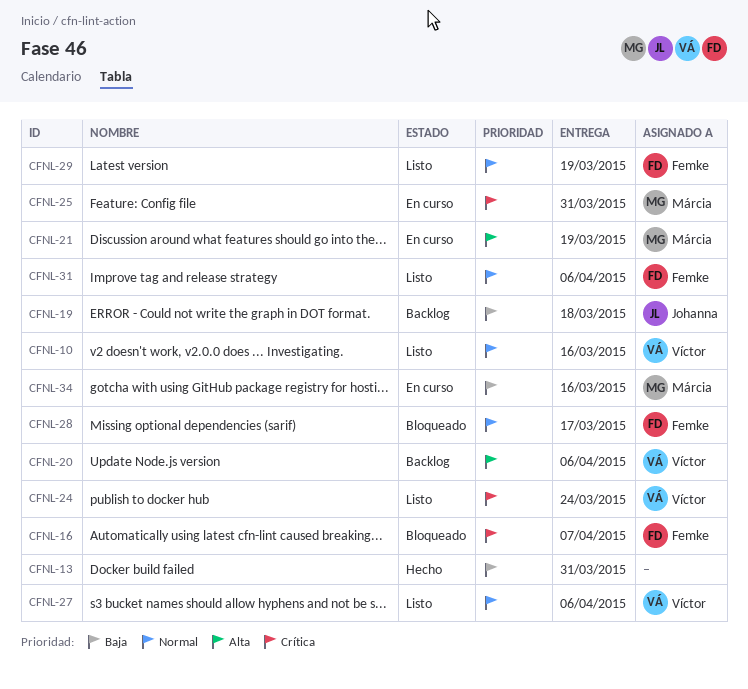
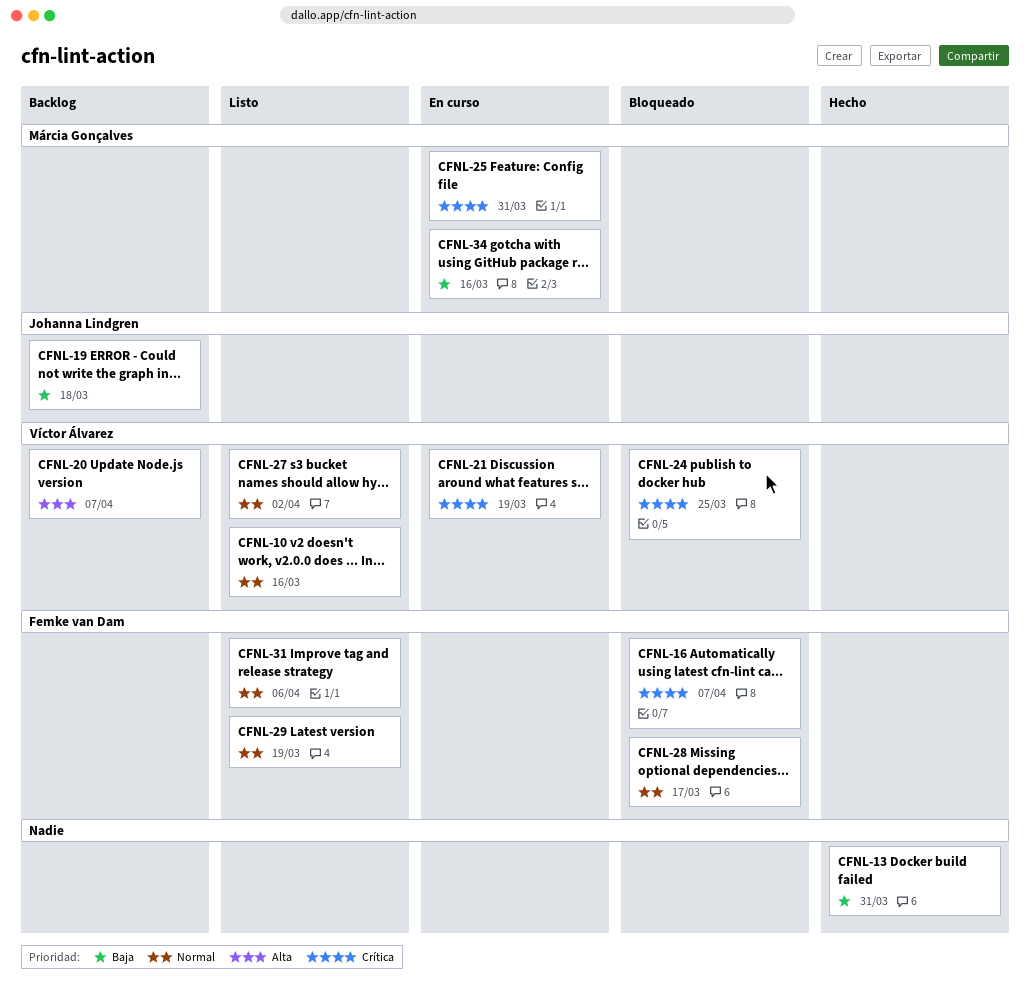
CFNL-20, due: Apr 6 -> Apr 7
CFNL-21, owner: Márcia Gonçalves -> Víctor Álvarez
CFNL-21, priority: Alta -> Crítica
CFNL-24, status: Listo -> Bloqueado
CFNL-24, due: Mar 24 -> Mar 25
CFNL-27, due: Apr 6 -> Apr 2

